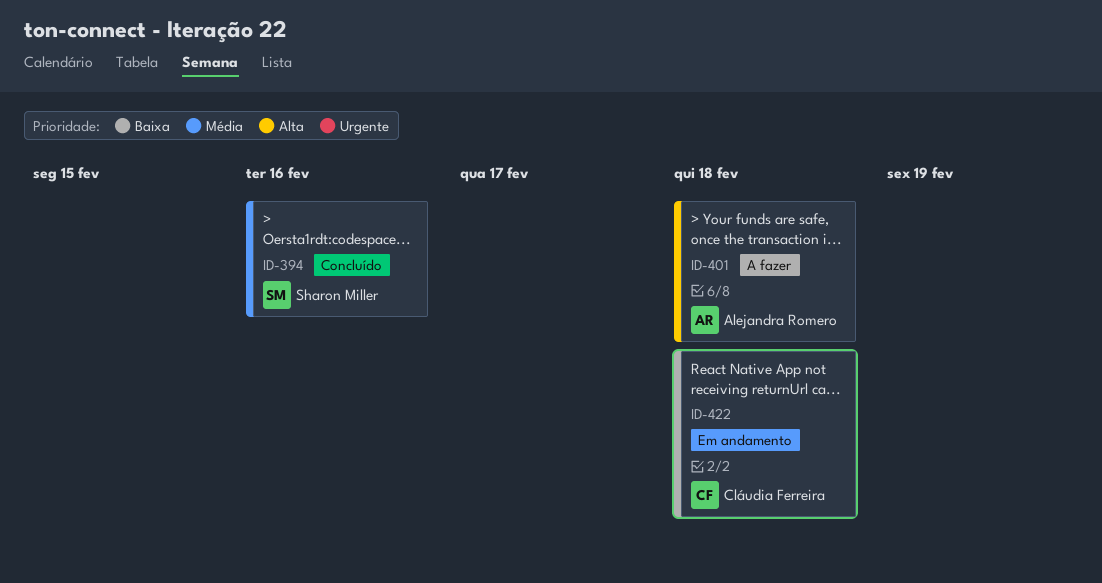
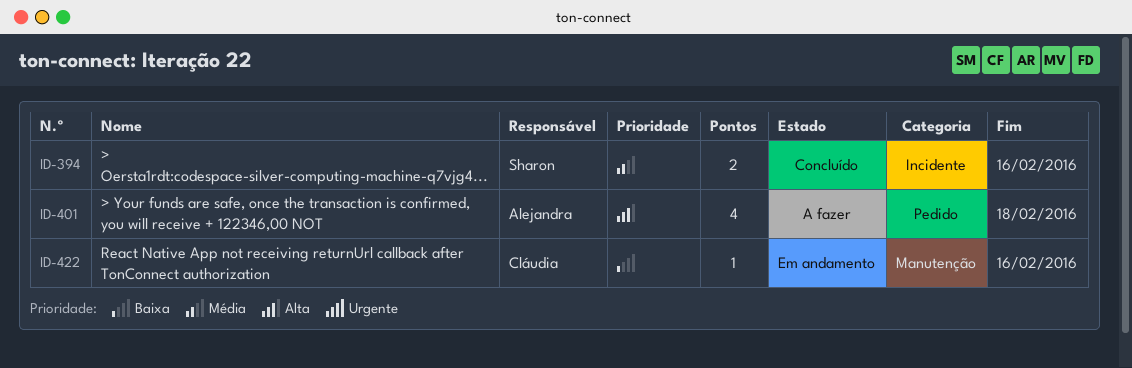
ID-422, due: Feb 18 -> Feb 16

